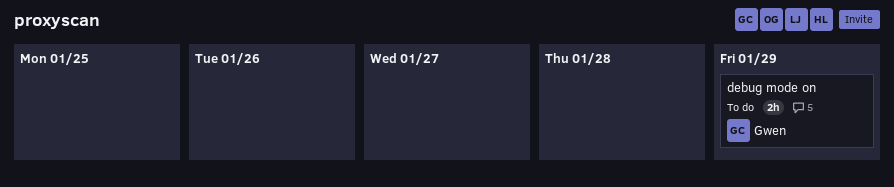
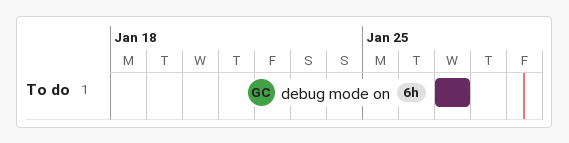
debug mode on, estimate: 2h -> 6h
debug mode on, due: Jan 29 -> Jan 27

